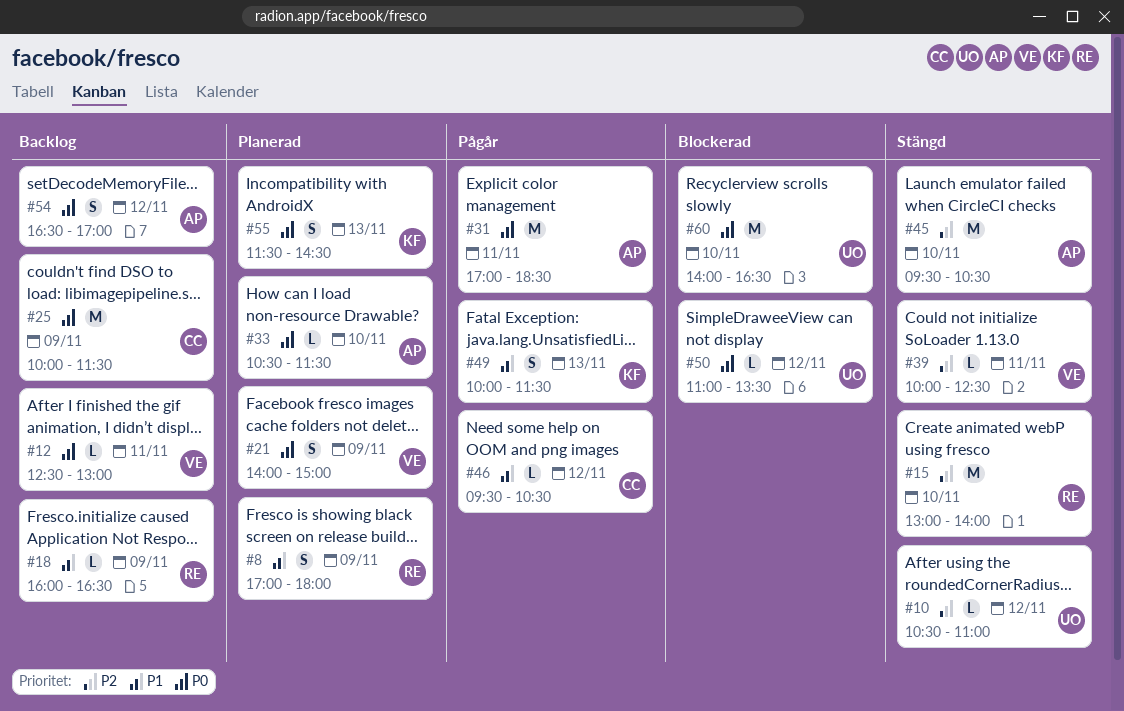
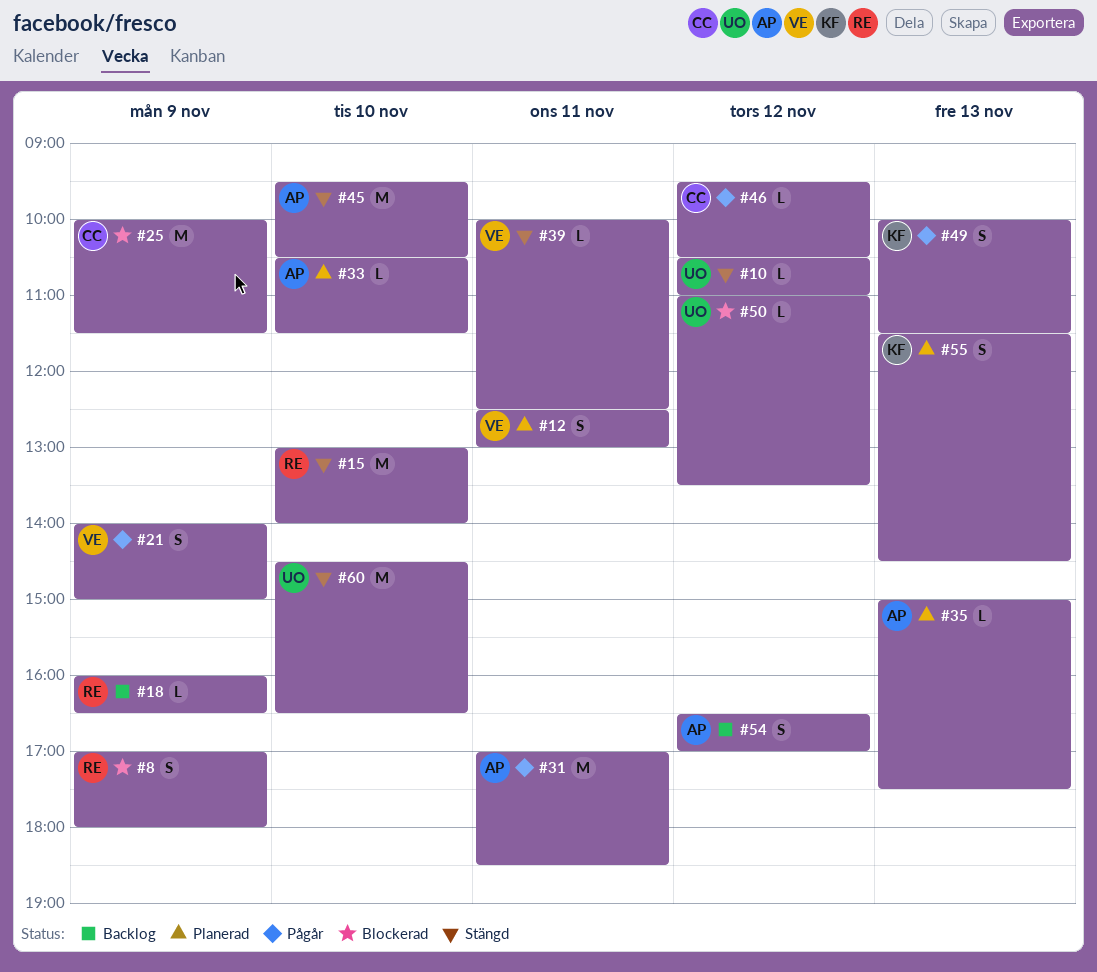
#8, status: Planerad -> Blockerad
#12, status: Backlog -> Planerad
#12, estimate: L -> S
#21, status: Planerad -> Pågår
#25, status: Backlog -> Blockerad
#35: none -> present
#60, status: Blockerad -> Stängd
#60, begins: 14:00 -> 14:30

